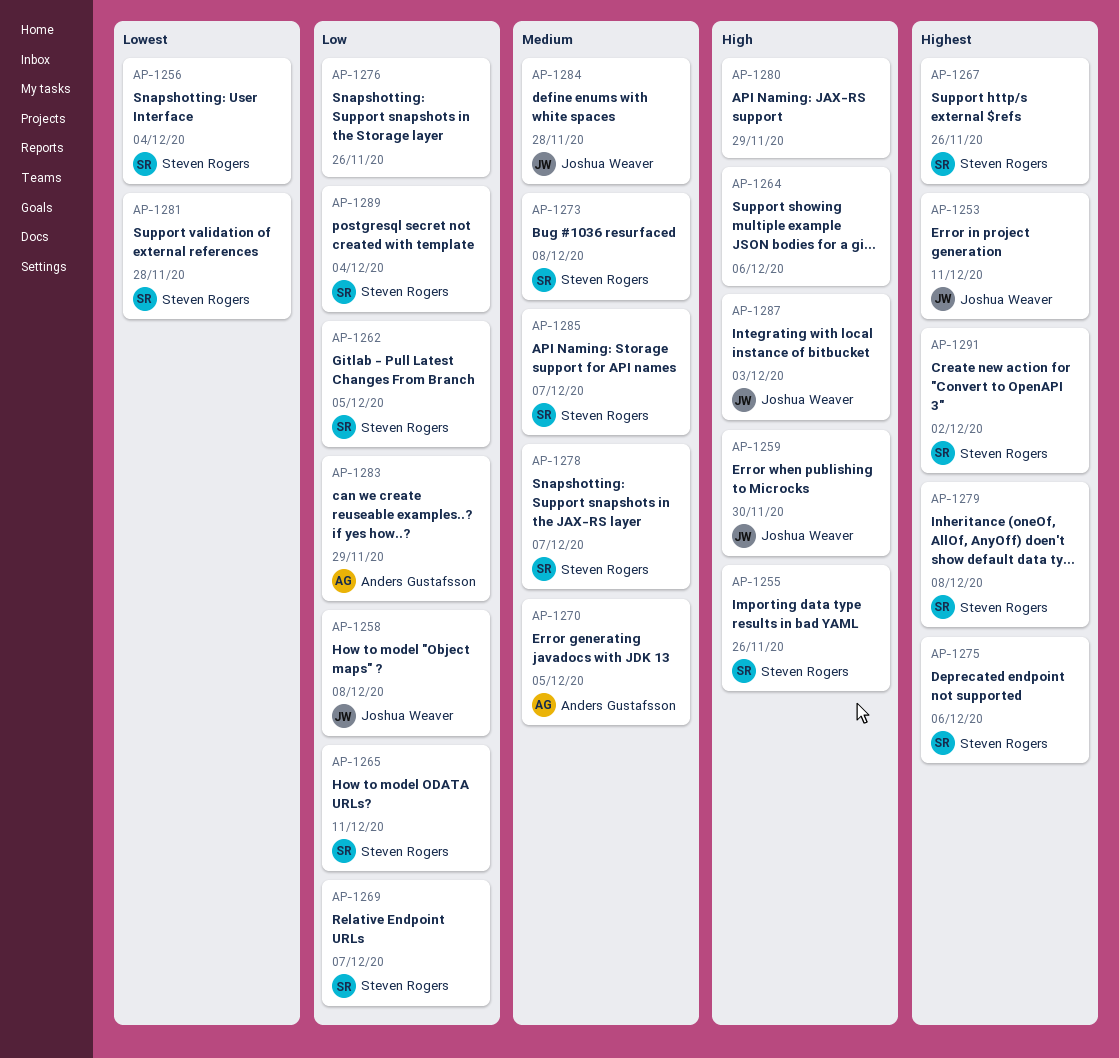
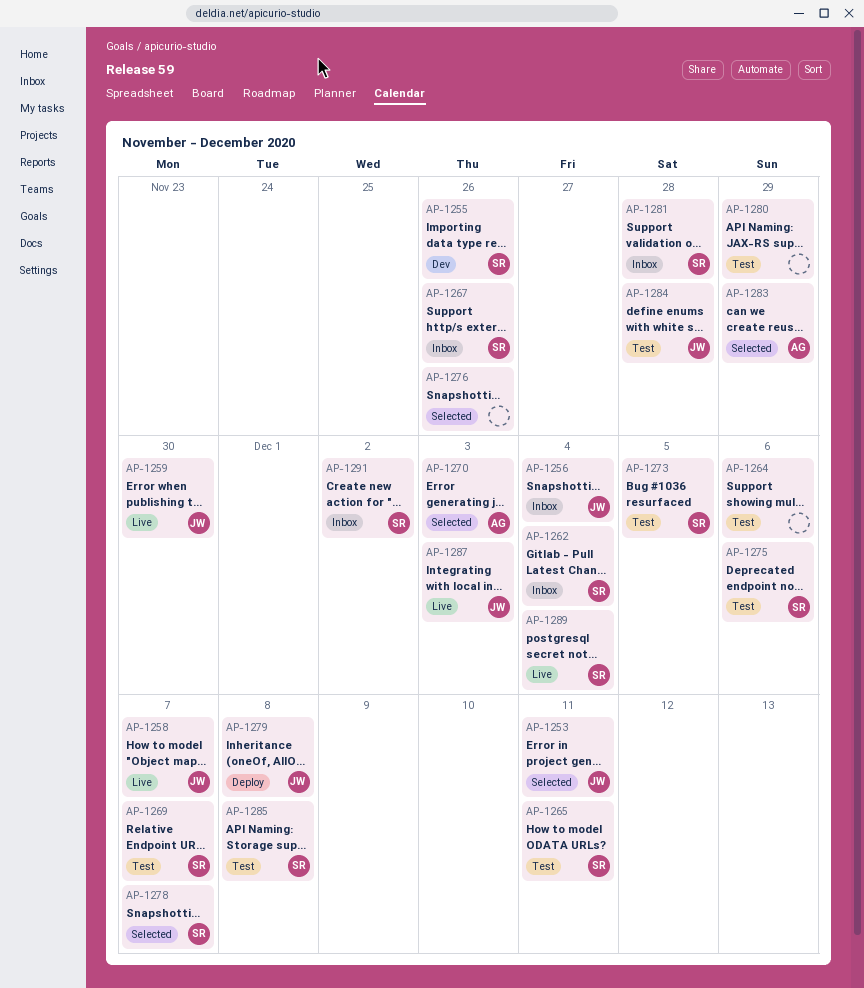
AP-1256, owner: Steven Rogers -> Joshua Weaver
AP-1258, due: Dec 8 -> Dec 7
AP-1262, due: Dec 5 -> Dec 4
AP-1270, due: Dec 5 -> Dec 3
AP-1273, due: Dec 8 -> Dec 5
AP-1279, owner: Steven Rogers -> Joshua Weaver
AP-1285, due: Dec 7 -> Dec 8

